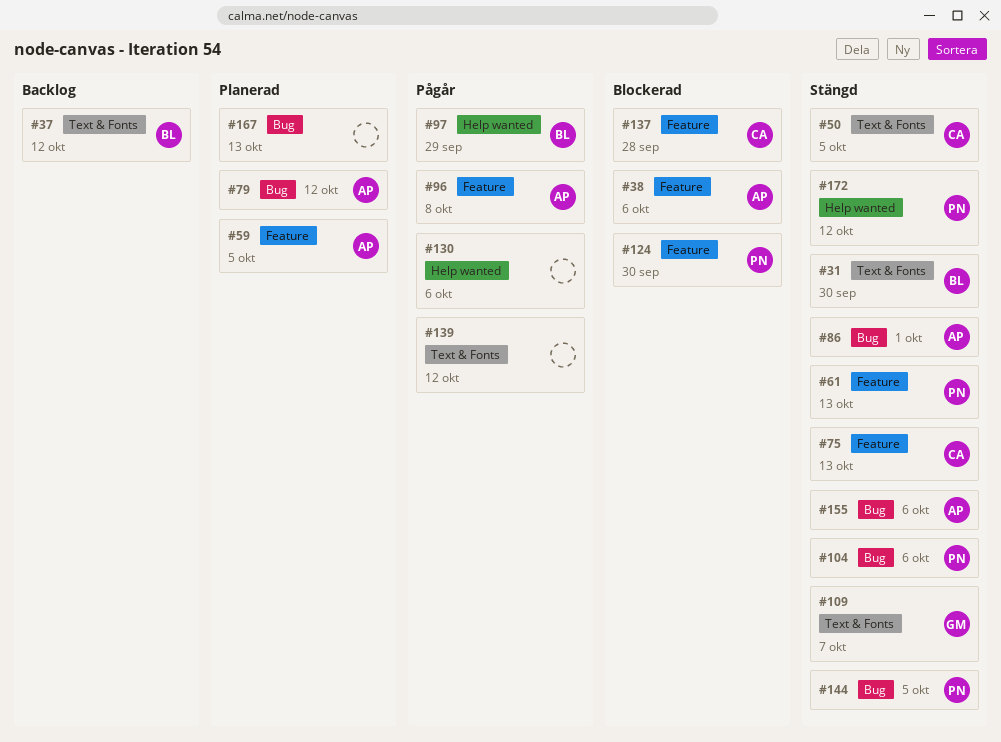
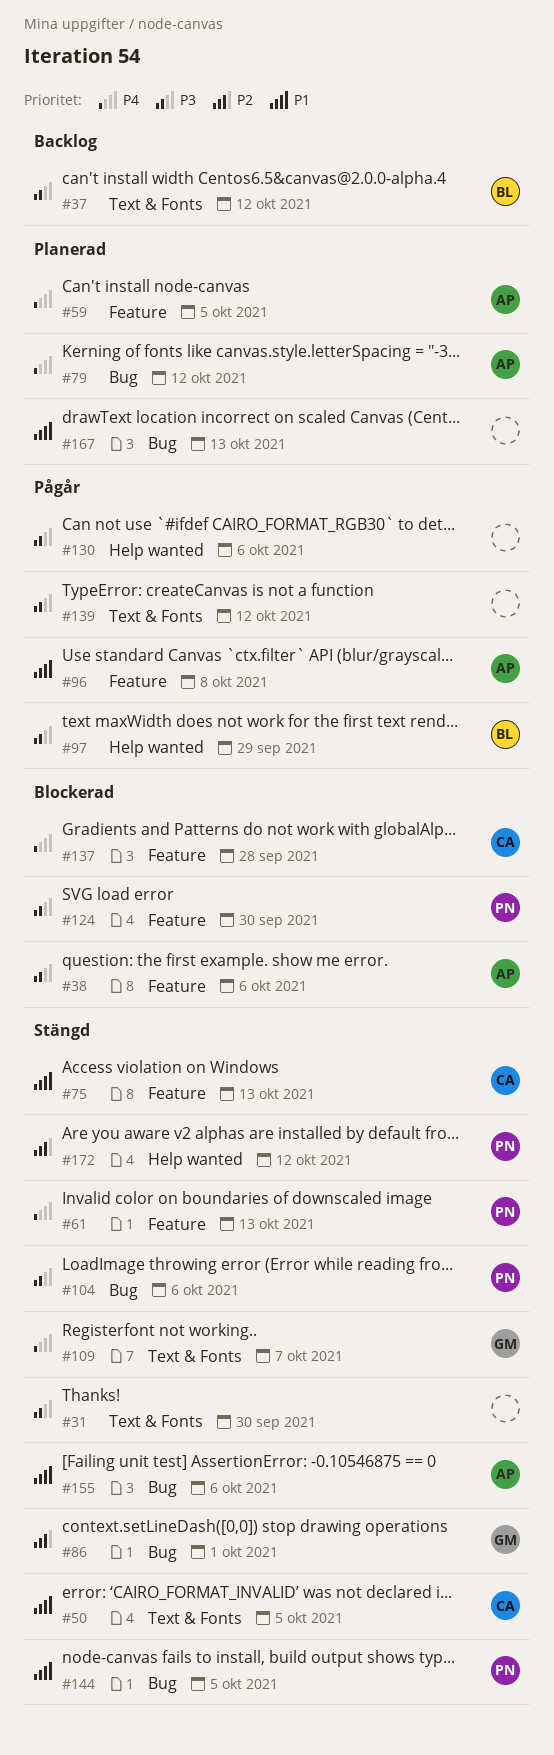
#31, owner: BL -> none
#86, owner: AP -> GM

